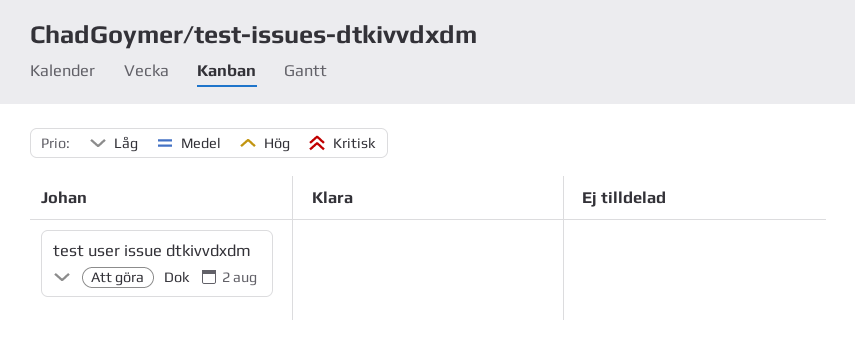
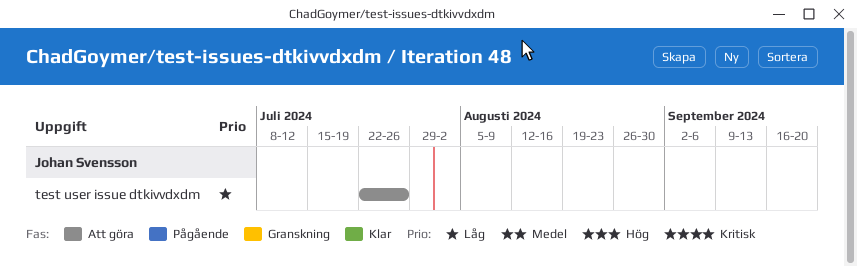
test user issue dtkivvdxdm, due: Aug 2 -> Jul 26

